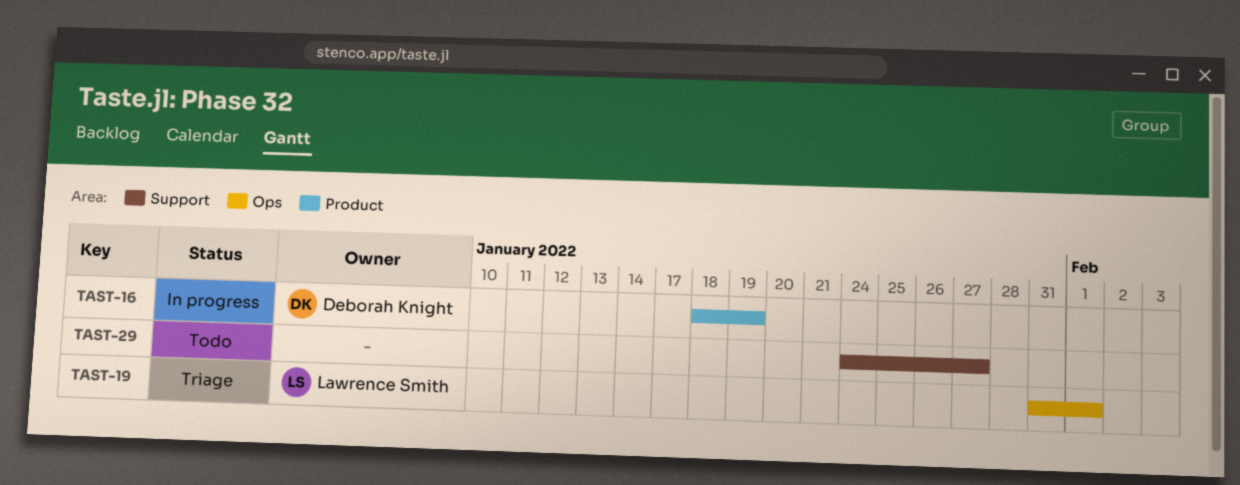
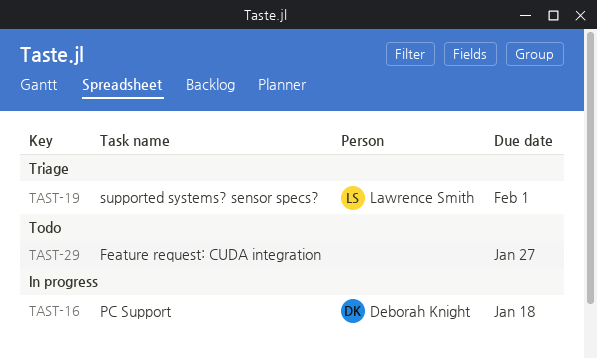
TAST-16, due: Jan 19 -> Jan 18

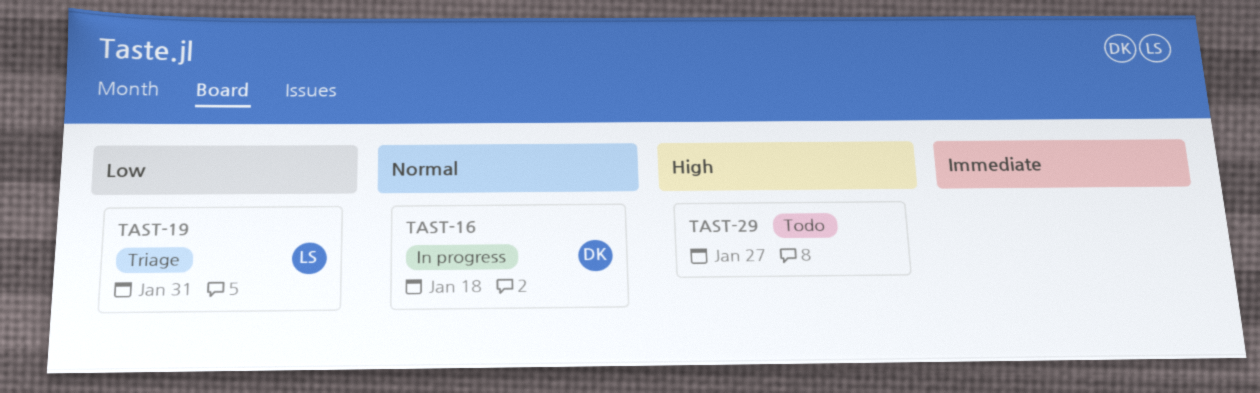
TAST-19, due: Feb 1 -> Jan 31

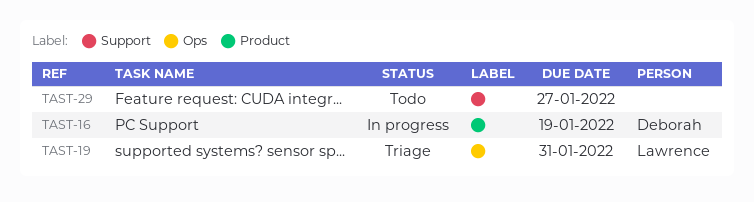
TAST-16, due: Jan 18 -> Jan 19

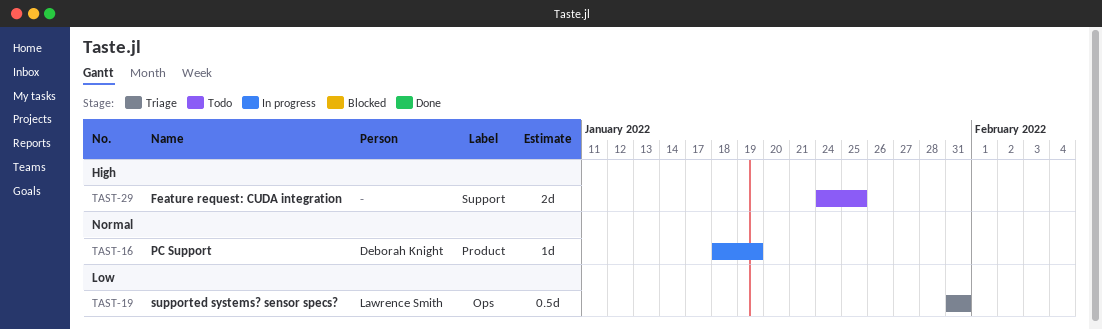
TAST-29, due: Jan 27 -> Jan 25

